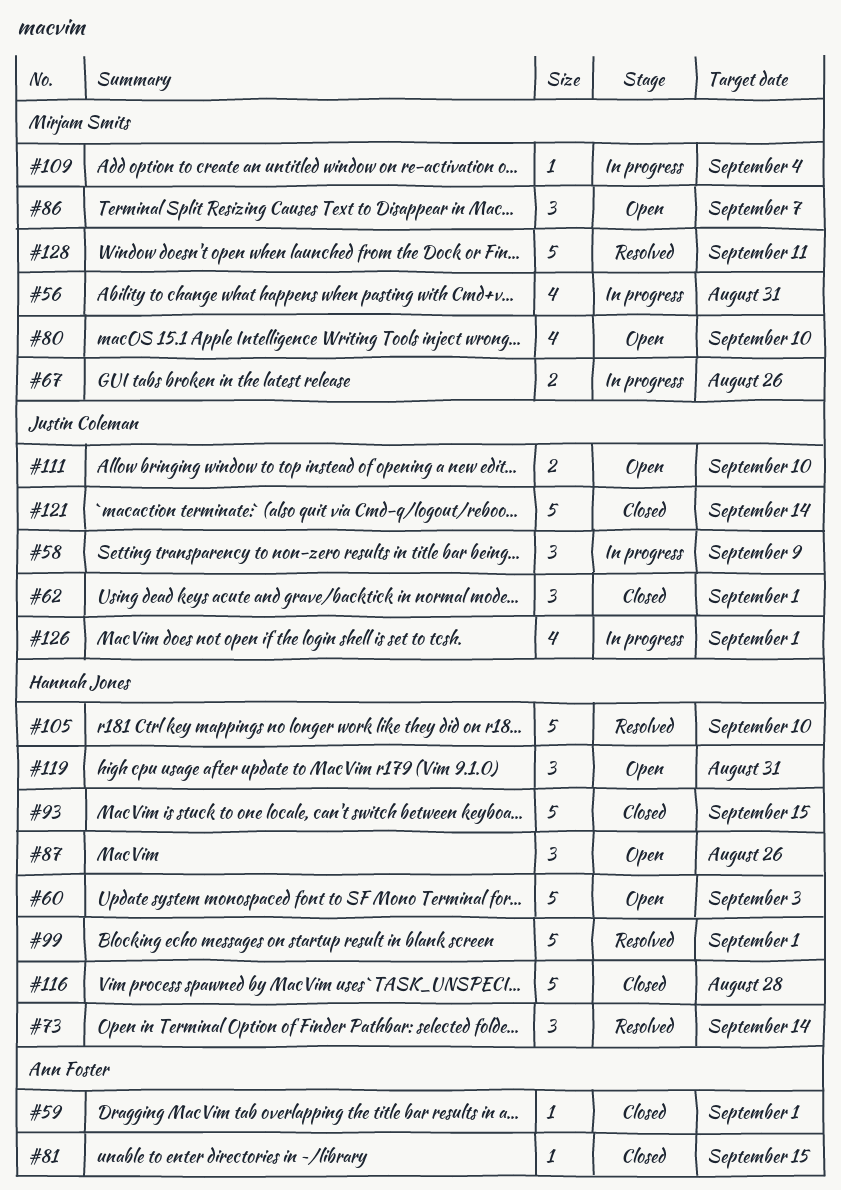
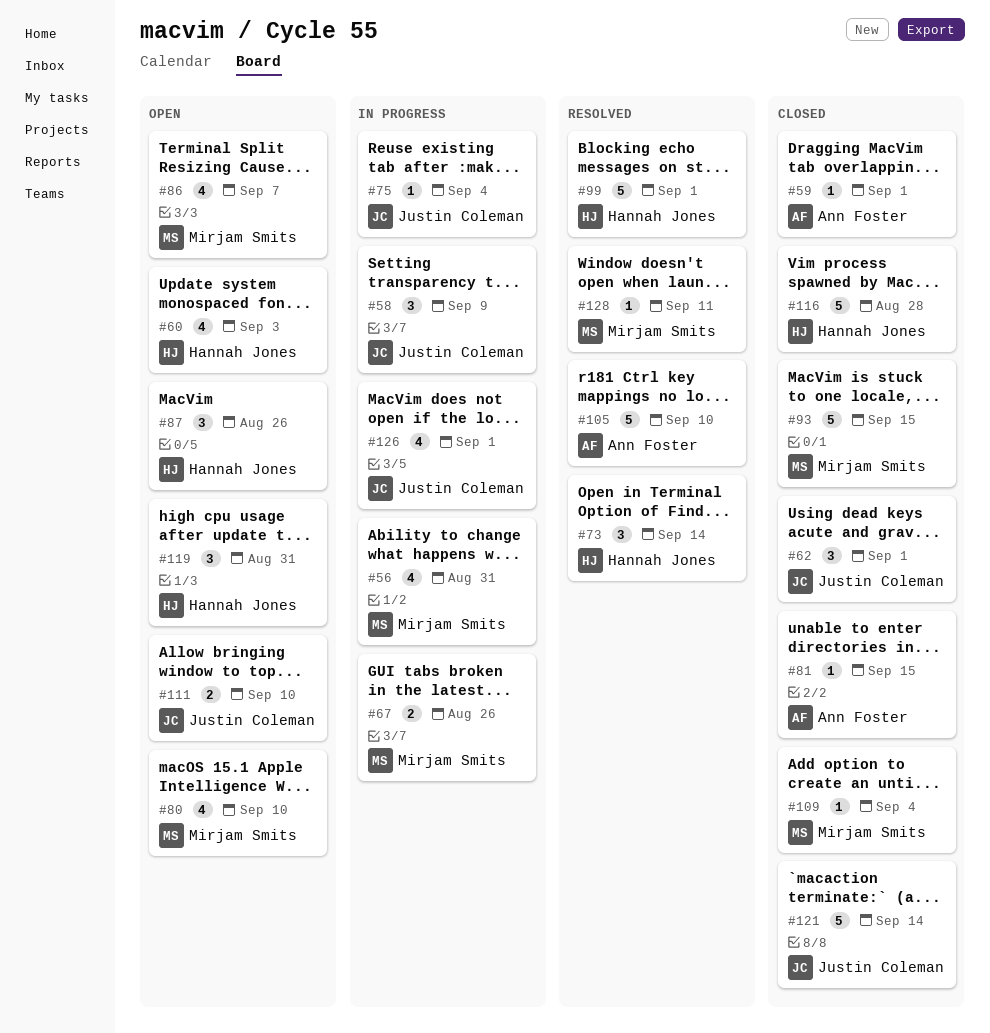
#60, estimate: 5 -> 4
#75: none -> present
#86, estimate: 3 -> 4
#93, owner: Hannah Jones -> Mirjam Smits
#105, owner: Hannah Jones -> Ann Foster
#109, status: In progress -> Closed
#128, estimate: 5 -> 1

